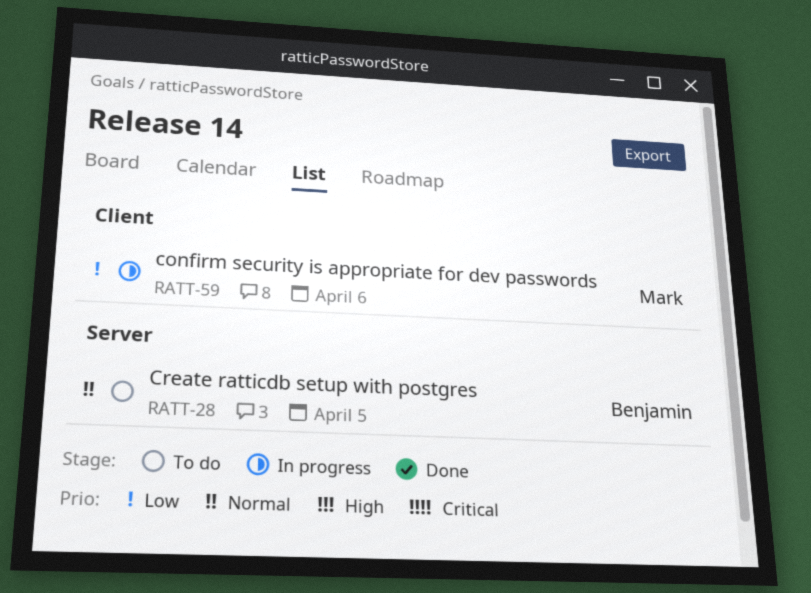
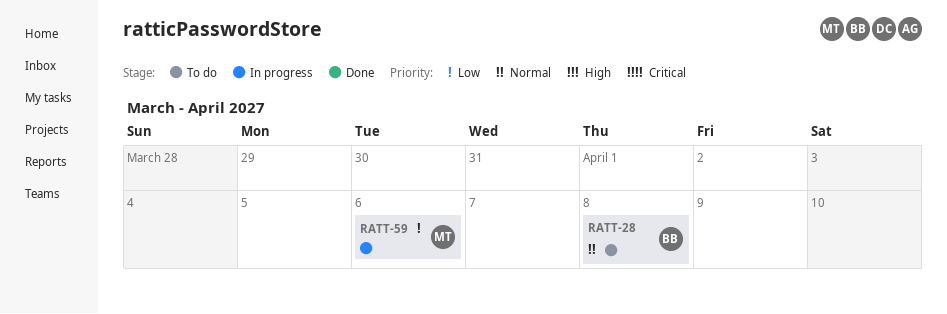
RATT-28, due: Apr 5 -> Apr 8

